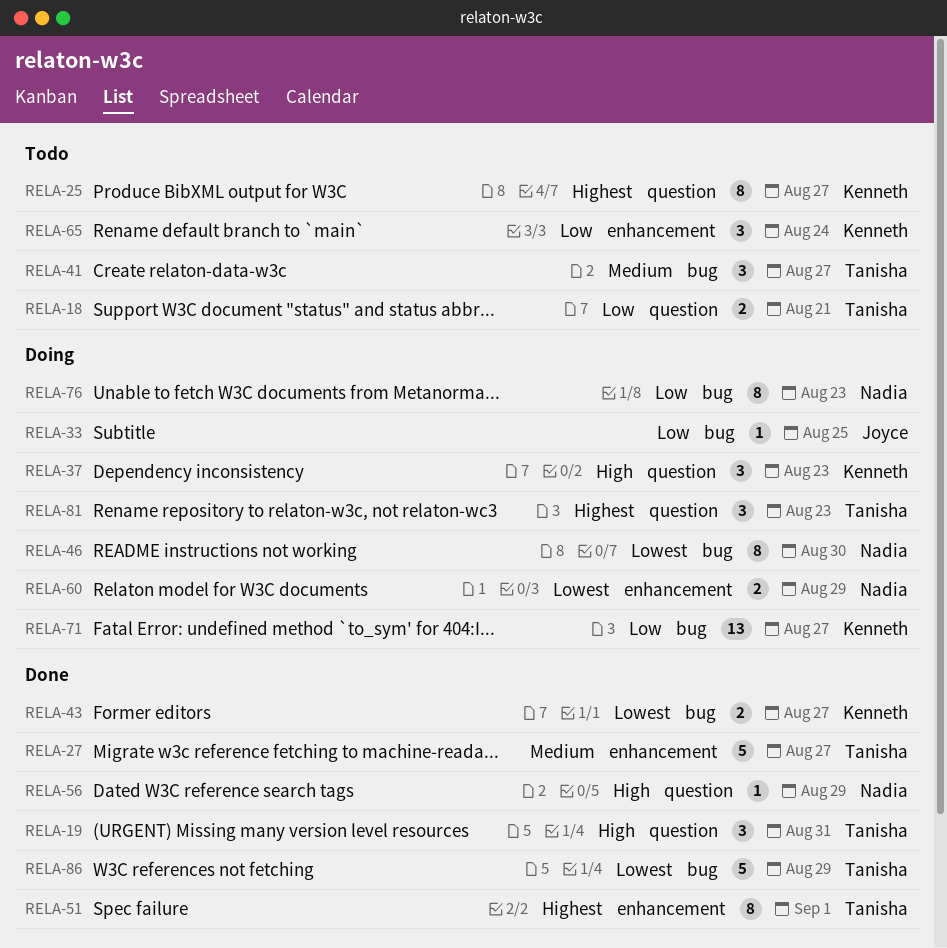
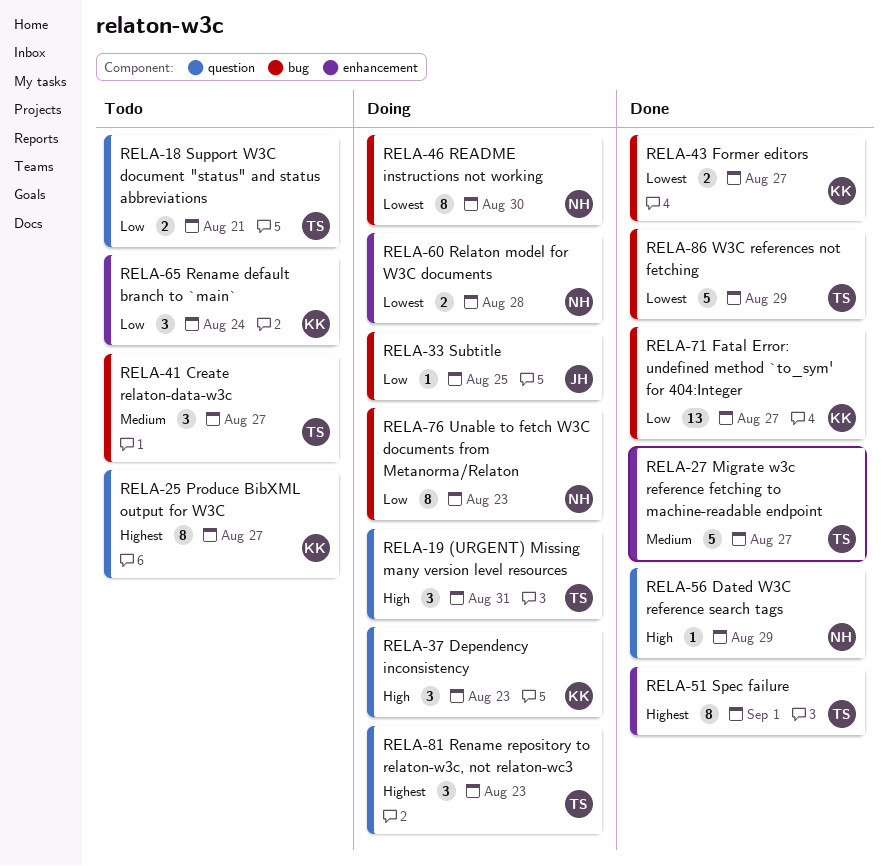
RELA-19, status: Done -> Doing
RELA-60, due: Aug 29 -> Aug 28
RELA-71, status: Doing -> Done

